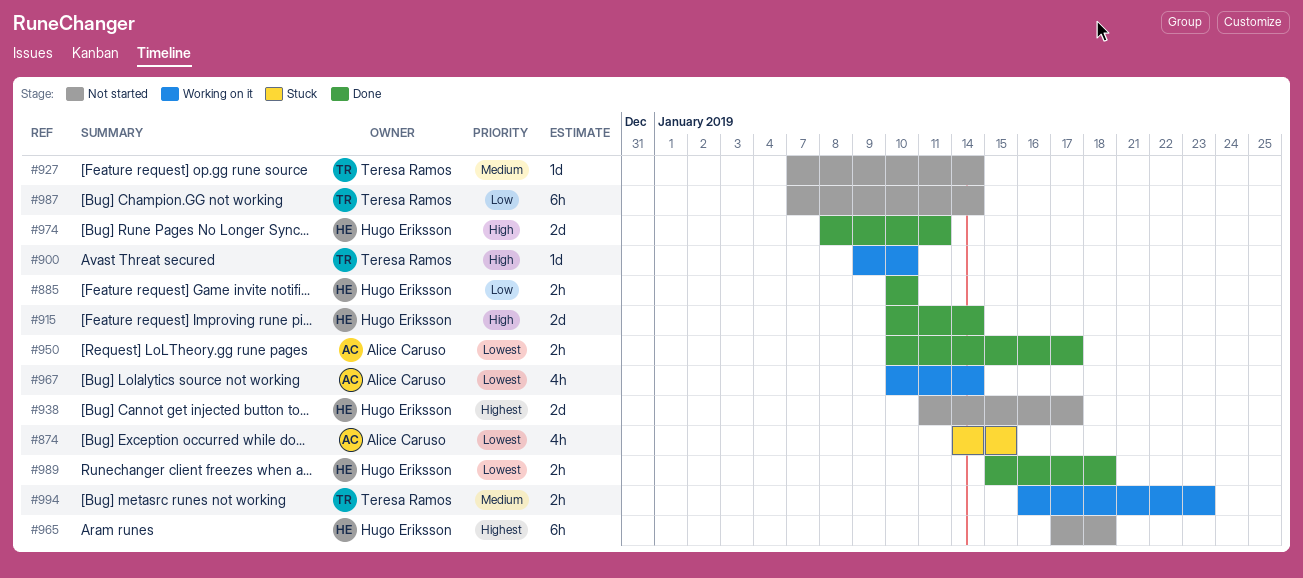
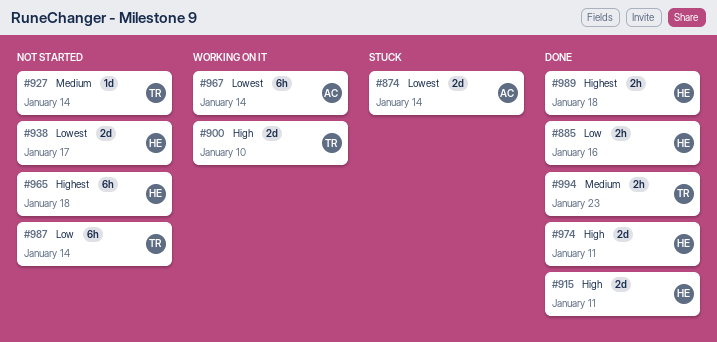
#874, estimate: 4h -> 2d
#874, due: Jan 15 -> Jan 14
#885, due: Jan 10 -> Jan 16
#900, estimate: 1d -> 2d
#915, due: Jan 14 -> Jan 11
#938, priority: Highest -> Lowest
#950: present -> none
#967, estimate: 4h -> 6h
#989, priority: Lowest -> Highest
#994, status: Working on it -> Done

